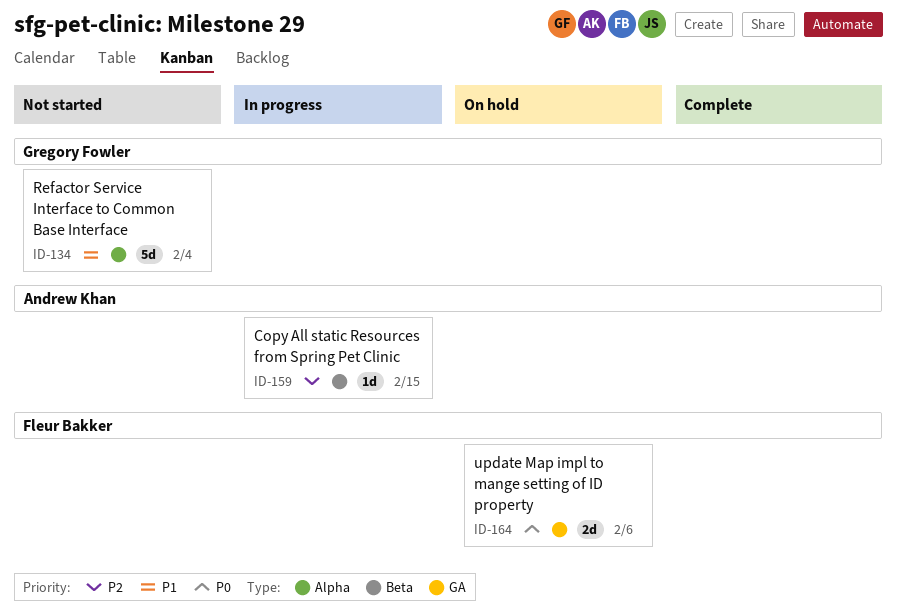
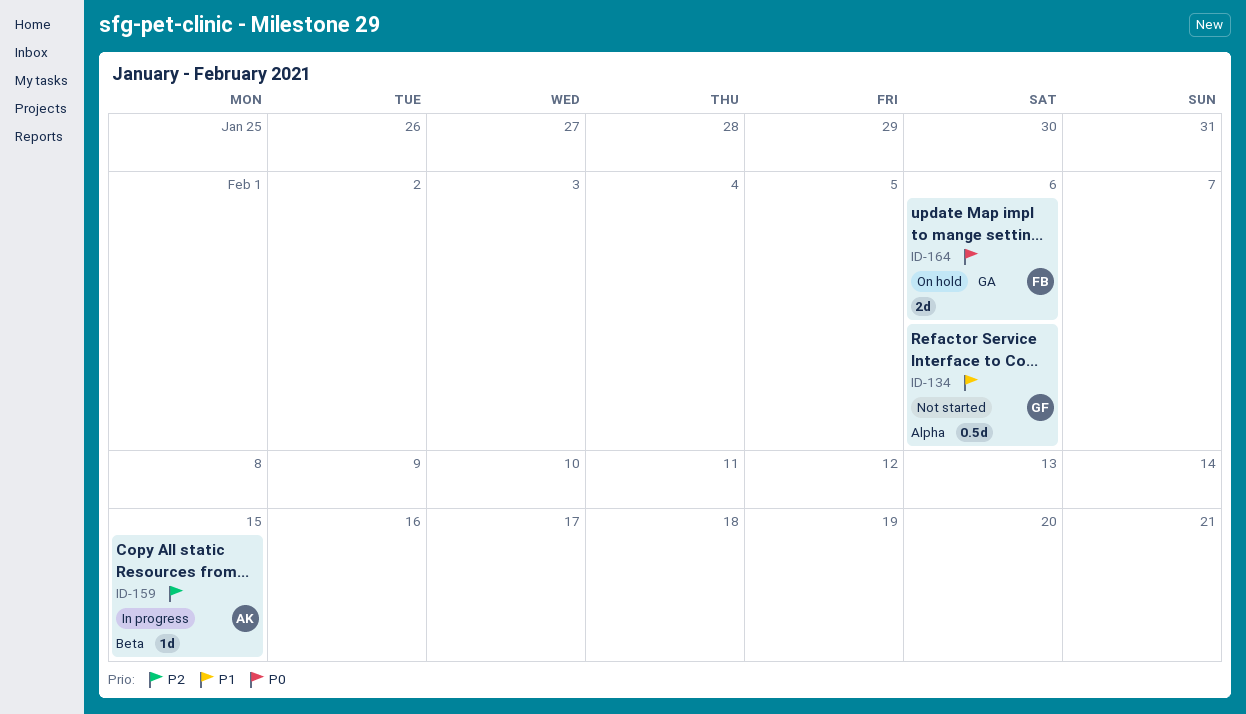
ID-134, estimate: 5d -> 0.5d
ID-134, due: Feb 4 -> Feb 6

